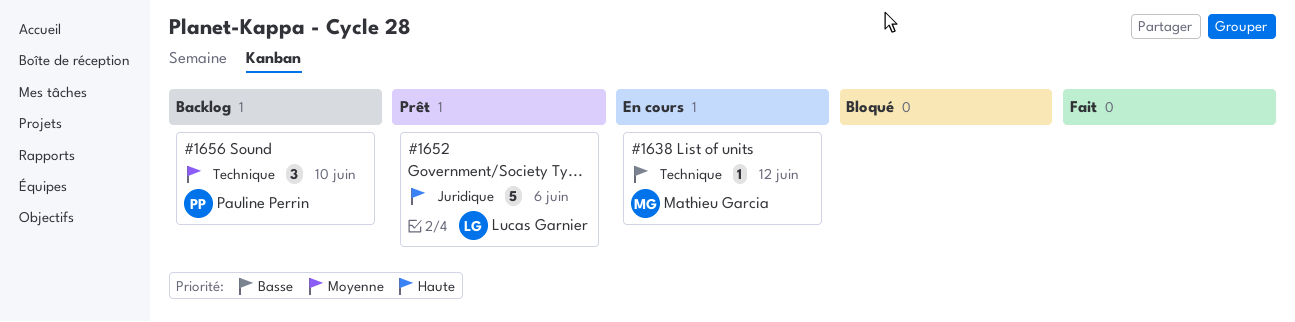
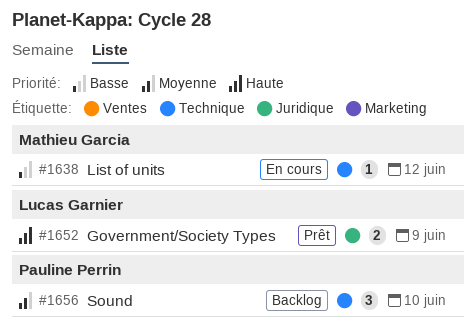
#1652, estimate: 5 -> 2
#1652, due: Jun 6 -> Jun 9

